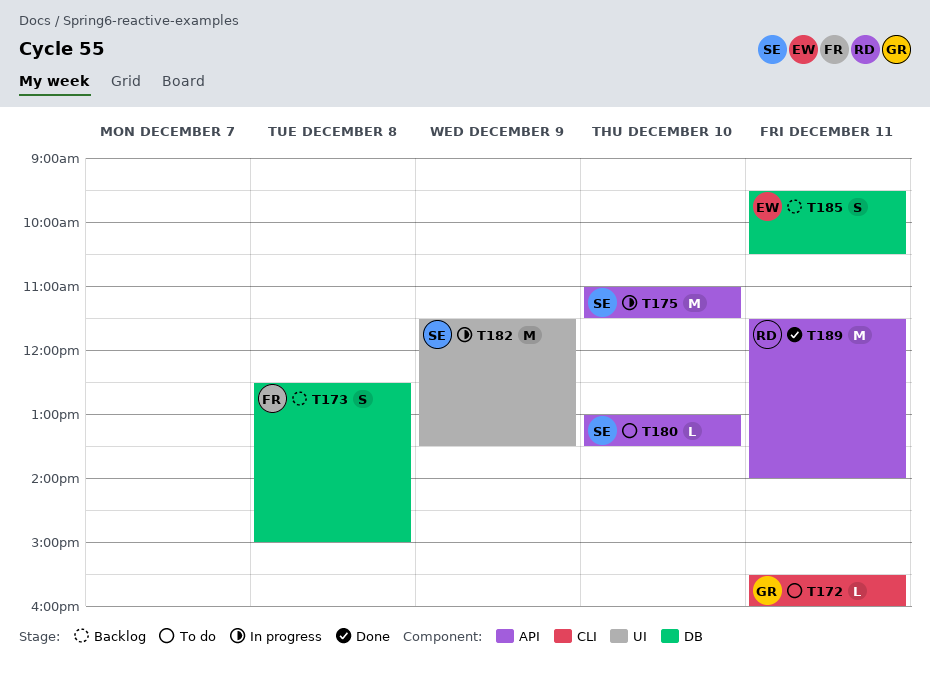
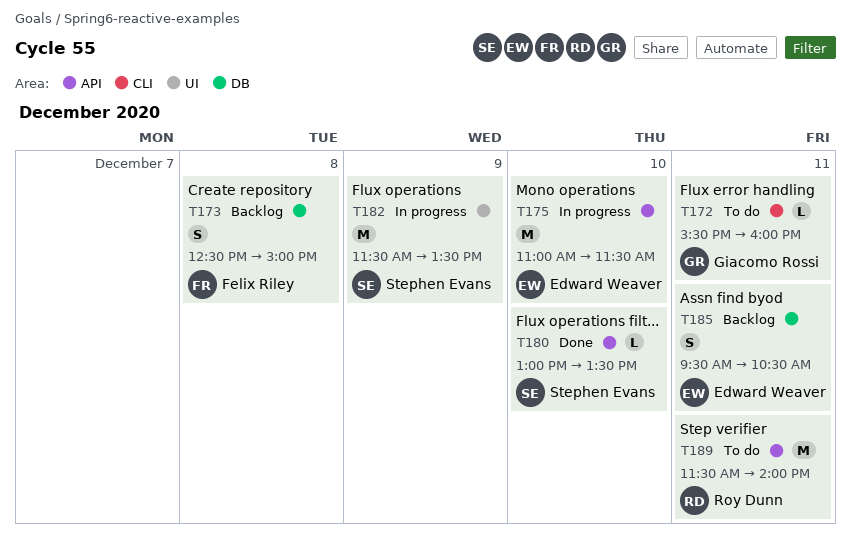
T175, owner: Stephen Evans -> Edward Weaver
T180, status: To do -> Done
T189, status: Done -> To do

